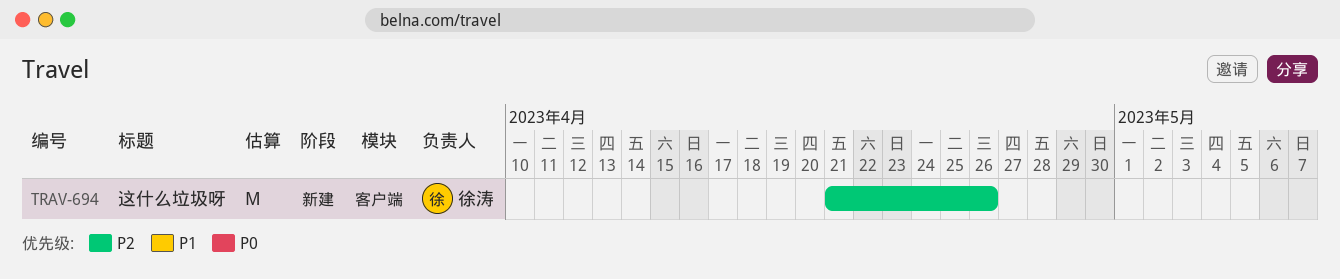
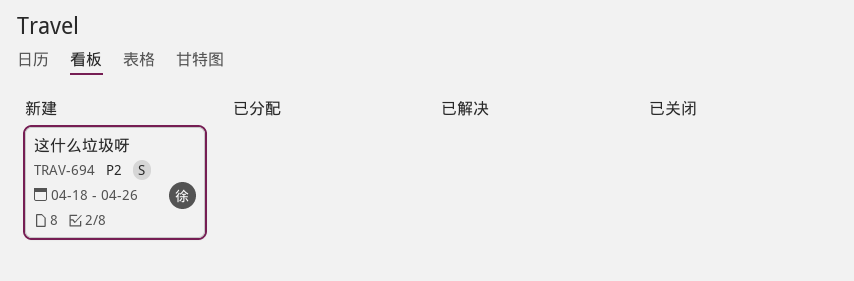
TRAV-694, estimate: M -> S
TRAV-694, start: Apr 21 -> Apr 18

